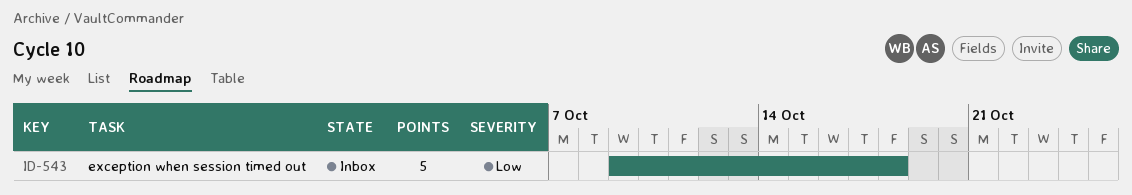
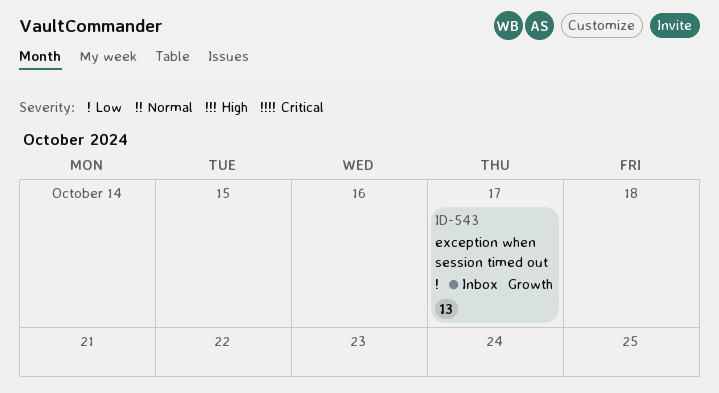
ID-543, estimate: 5 -> 13
ID-543, due: Oct 18 -> Oct 17

